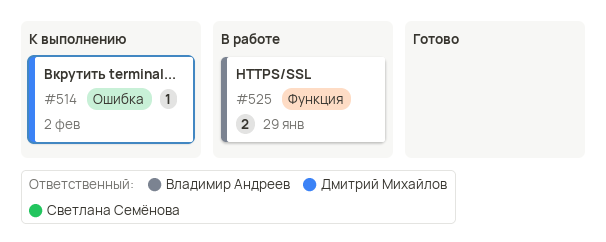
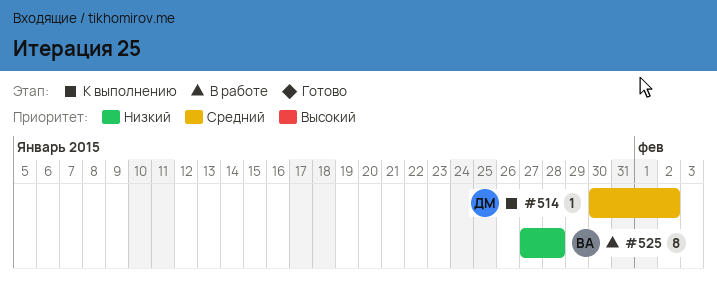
#525, estimate: 2 -> 8
#525, due: Jan 29 -> Jan 28

